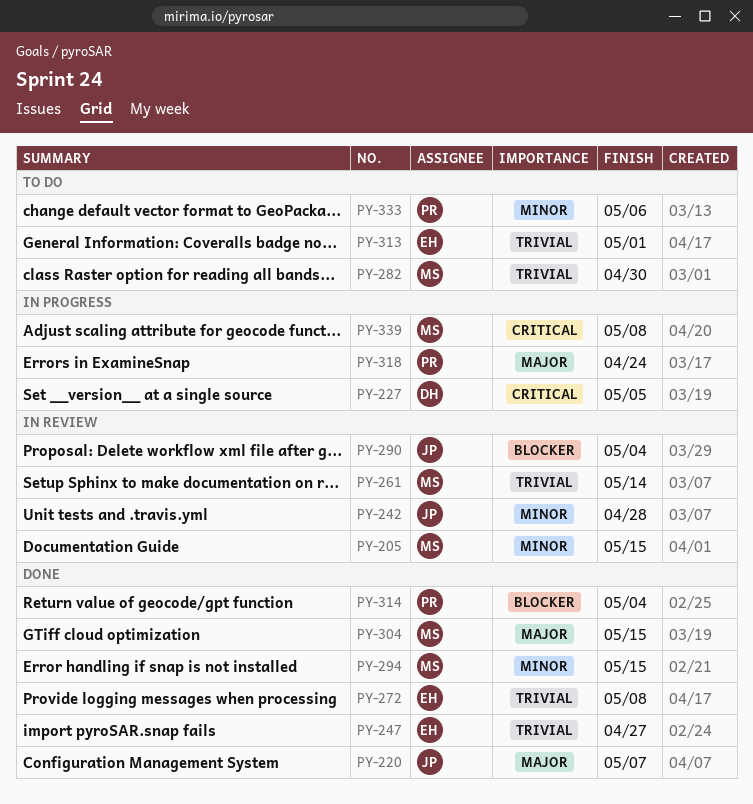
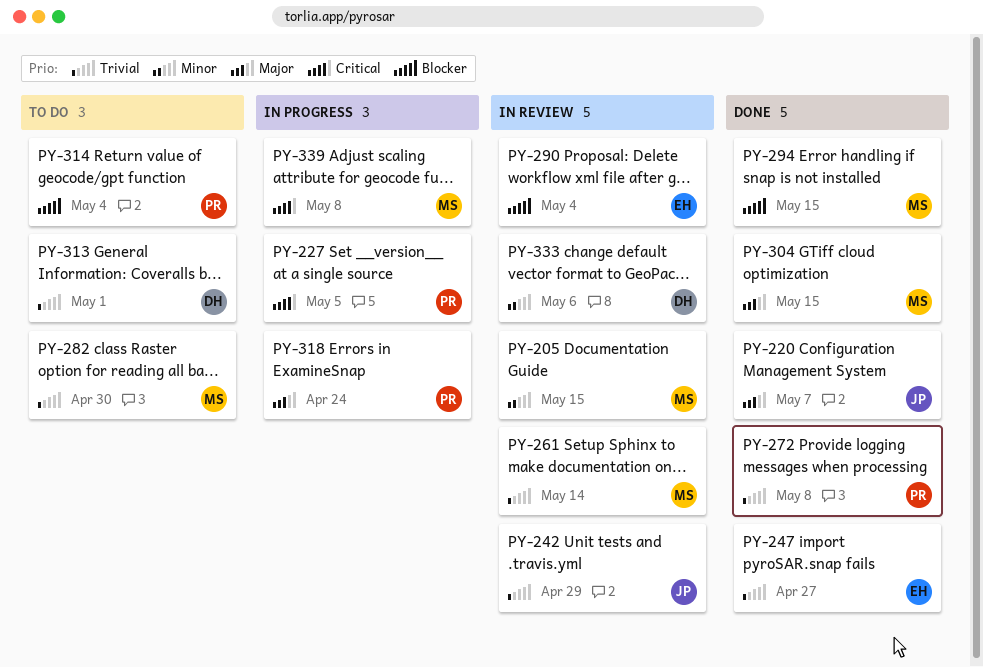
PY-227, owner: DH -> PR
PY-242, priority: Minor -> Trivial
PY-242, due: Apr 28 -> Apr 29
PY-272, owner: EH -> PR
PY-290, owner: JP -> EH
PY-294, priority: Minor -> Blocker
PY-313, owner: EH -> DH
PY-314, status: Done -> To do
PY-333, status: To do -> In review
PY-333, owner: PR -> DH

